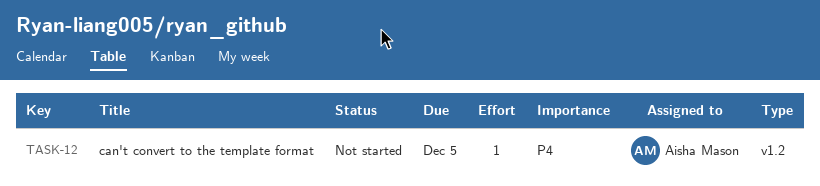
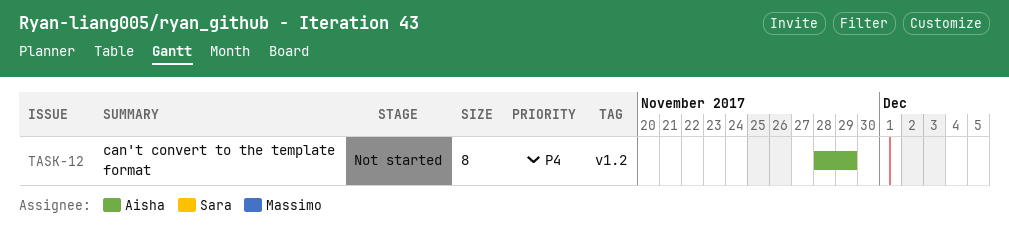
TASK-12, estimate: 1 -> 8
TASK-12, due: Dec 5 -> Nov 29

